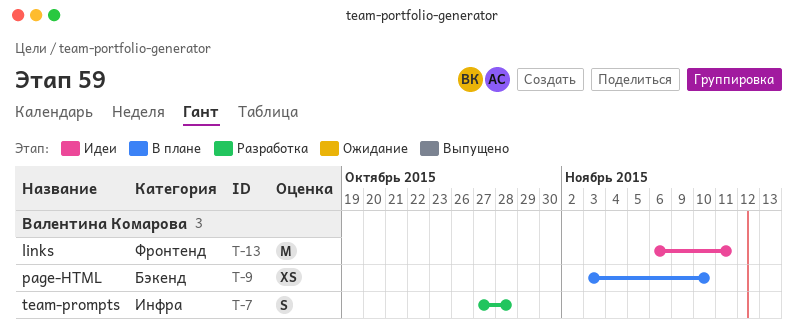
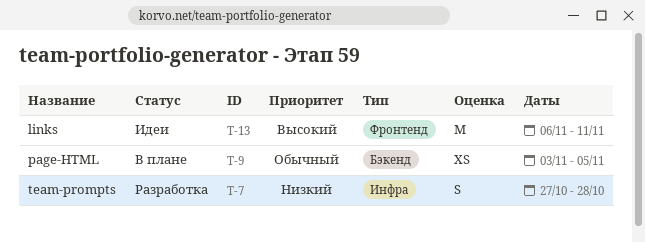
T-9, due: Nov 10 -> Nov 5

